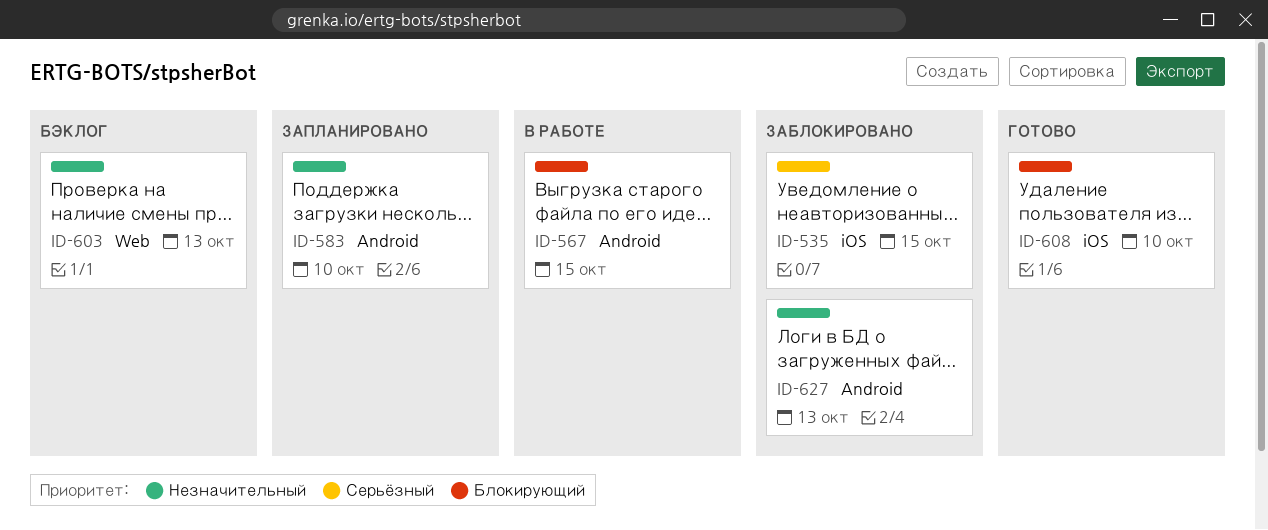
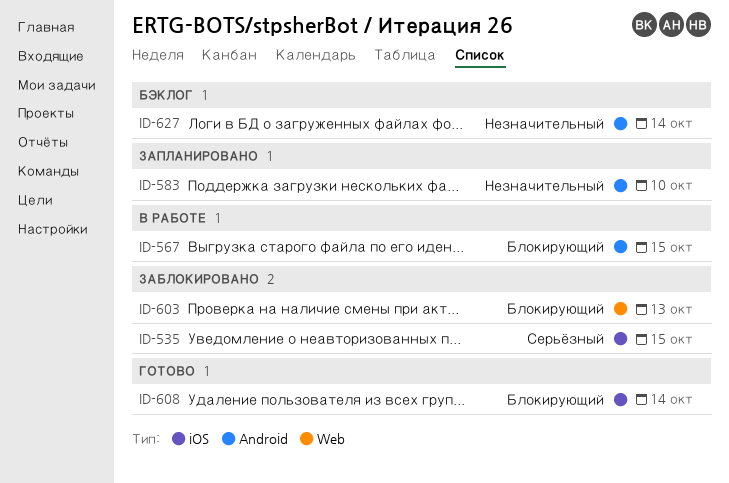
ID-603, status: Бэклог -> Заблокировано
ID-603, priority: Незначительный -> Блокирующий
ID-608, due: Oct 10 -> Oct 14
ID-627, status: Заблокировано -> Бэклог
ID-627, due: Oct 13 -> Oct 14

